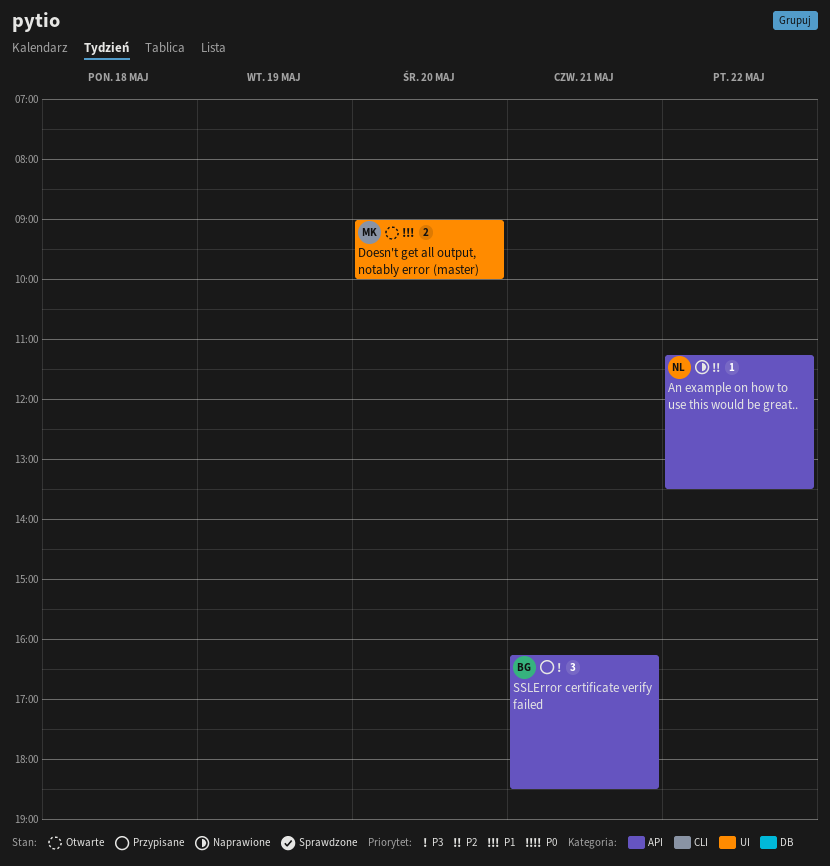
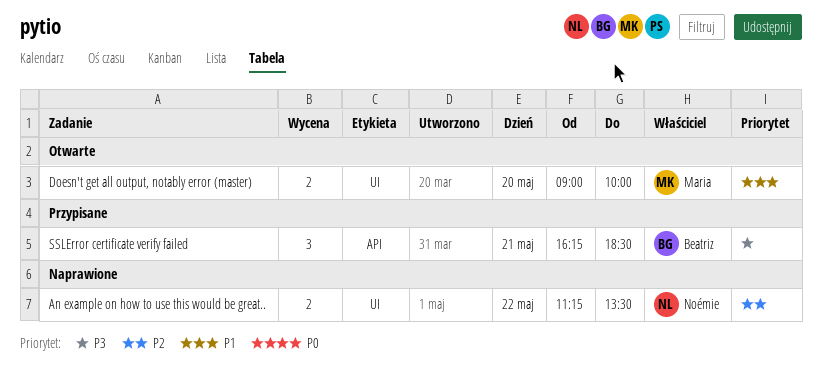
An example on how to use this would be great.., label: API -> UI
An example on how to use this would be great.., estimate: 1 -> 2

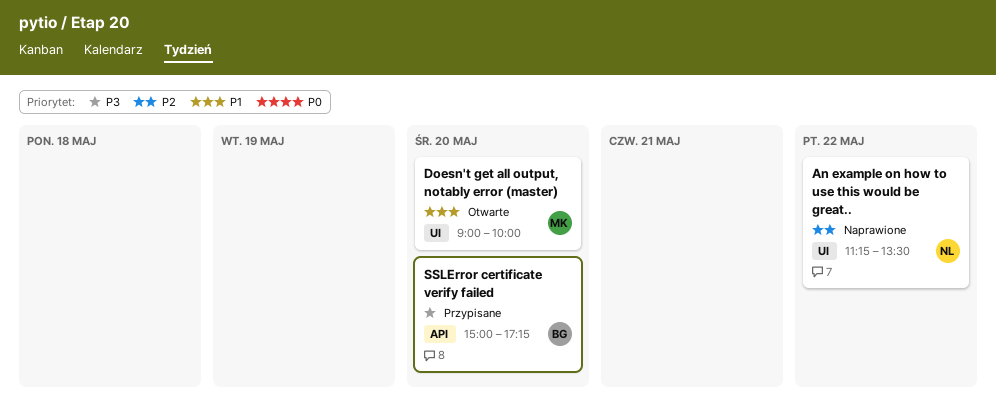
SSLError certificate verify failed, day: May 21 -> May 20
SSLError certificate verify failed, begins: 16:15 -> 15:00
SSLError certificate verify failed, ends: 18:30 -> 17:15

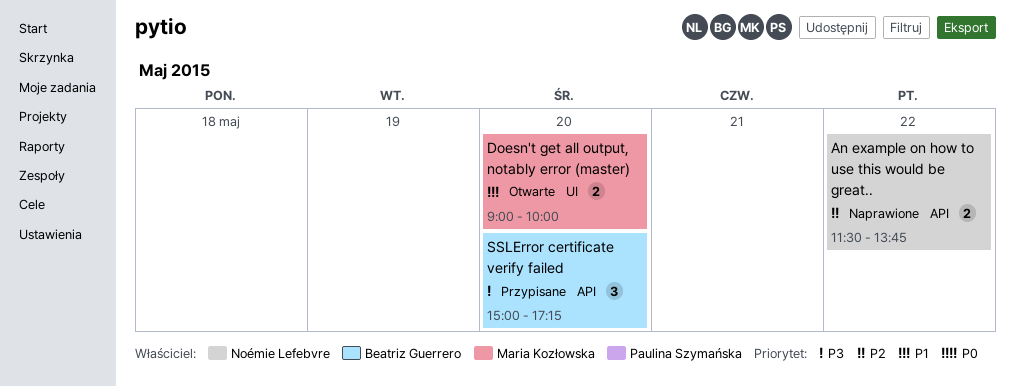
An example on how to use this would be great.., label: UI -> API
An example on how to use this would be great.., begins: 11:15 -> 11:30
An example on how to use this would be great.., ends: 13:30 -> 13:45

